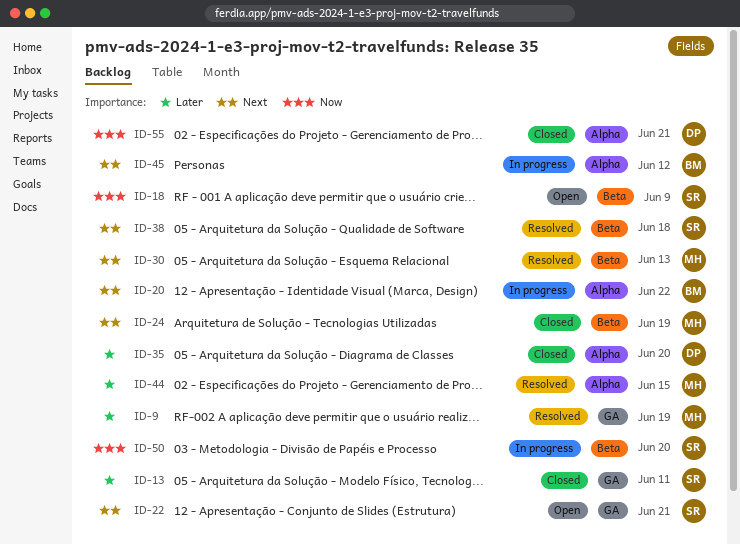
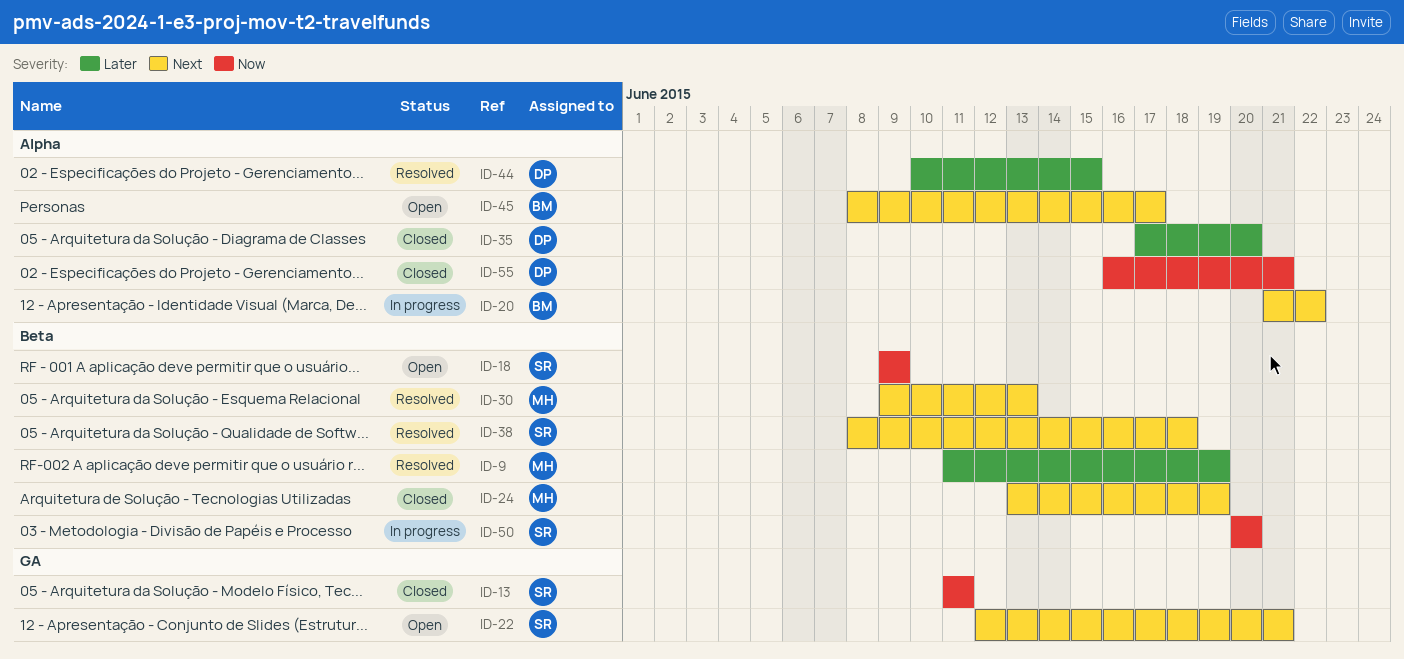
ID-9, label: GA -> Beta
ID-13, priority: Later -> Now
ID-44, owner: MH -> DP
ID-45, status: In progress -> Open
ID-45, due: Jun 12 -> Jun 17

